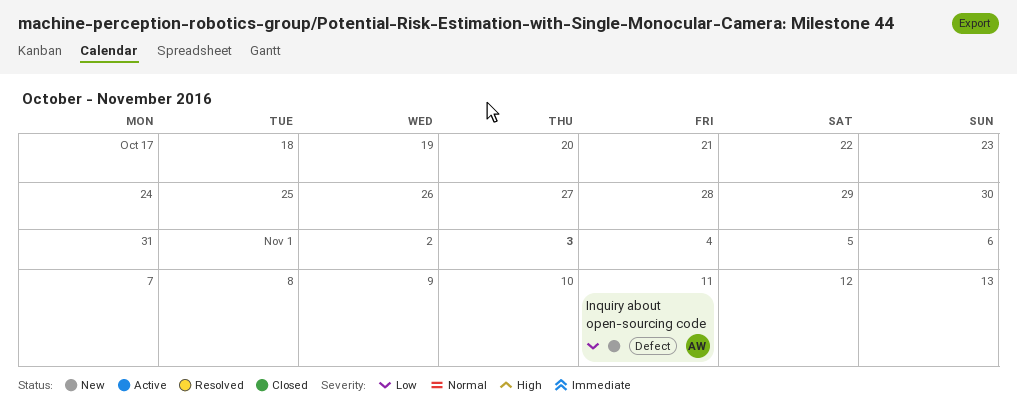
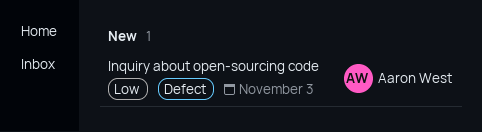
Inquiry about open-sourcing code, due: Nov 11 -> Nov 3

